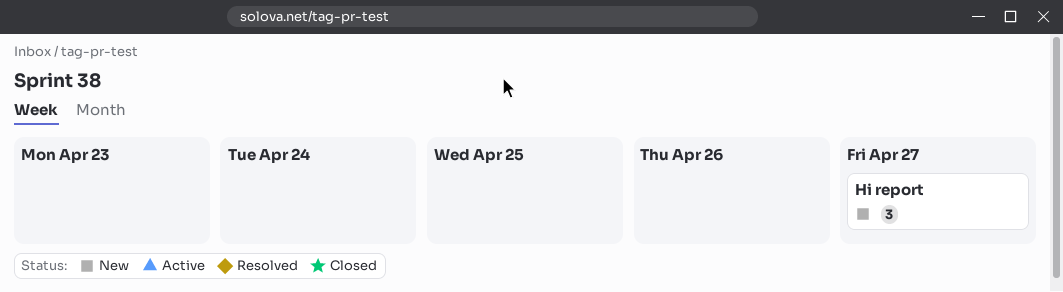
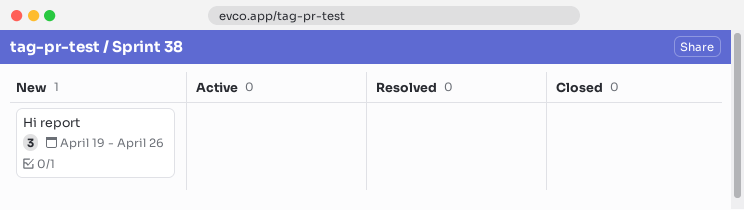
Hi report, due: Apr 27 -> Apr 26

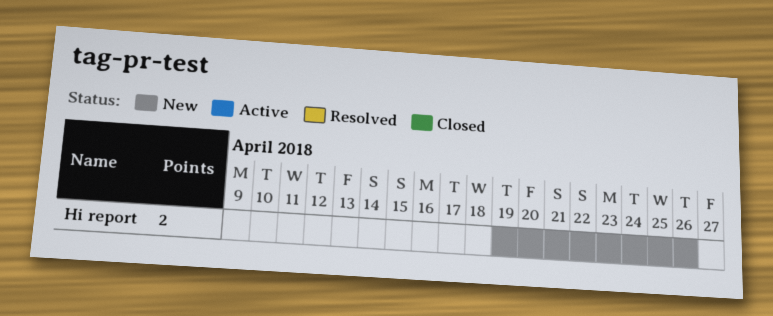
Hi report, estimate: 3 -> 2

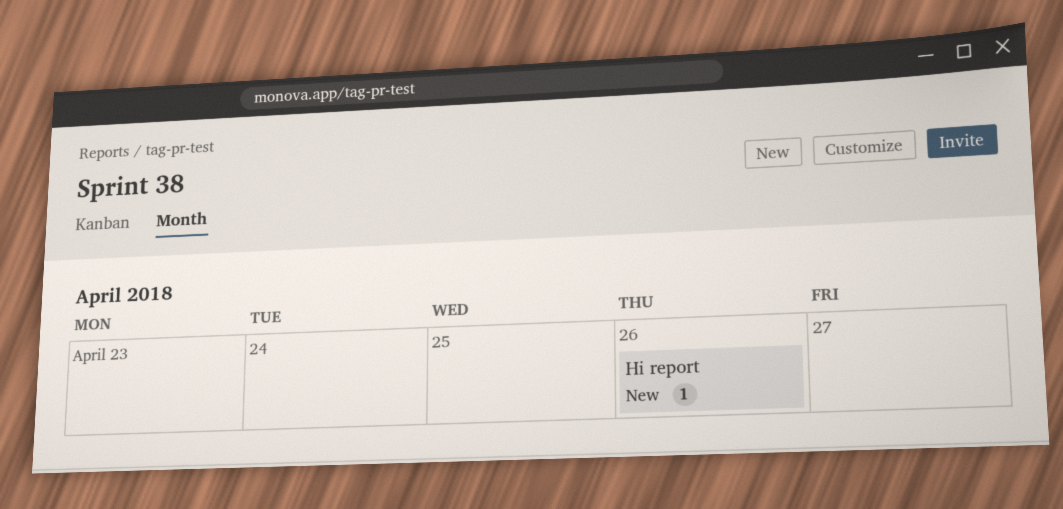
Hi report, estimate: 2 -> 1

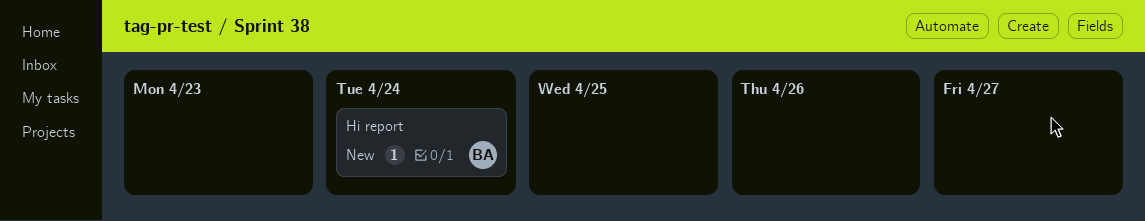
Hi report, due: Apr 26 -> Apr 24

